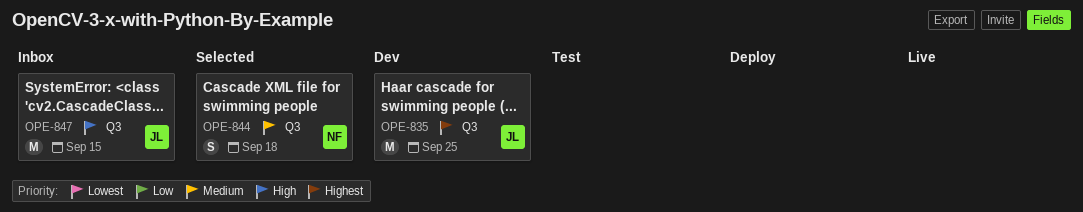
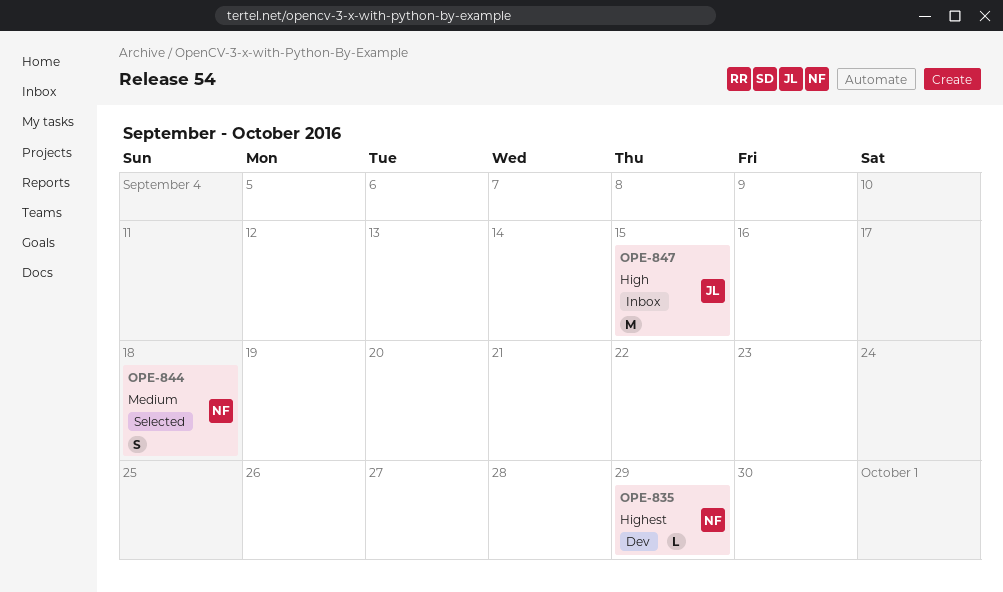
OPE-835, owner: JL -> NF
OPE-835, estimate: M -> L
OPE-835, due: Sep 25 -> Sep 29

